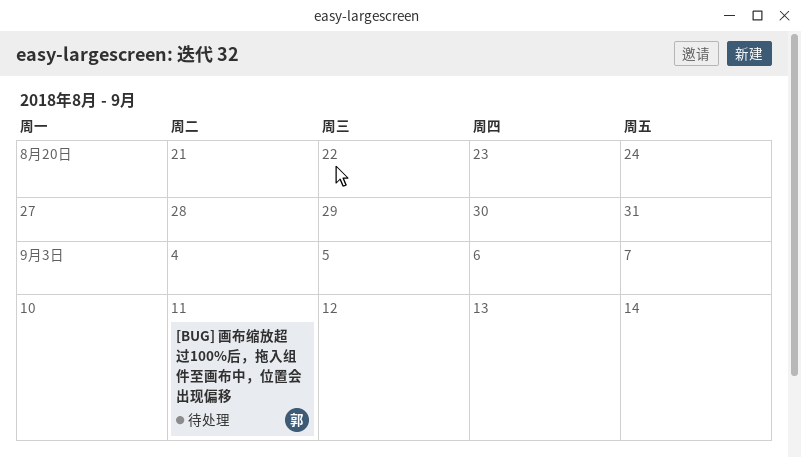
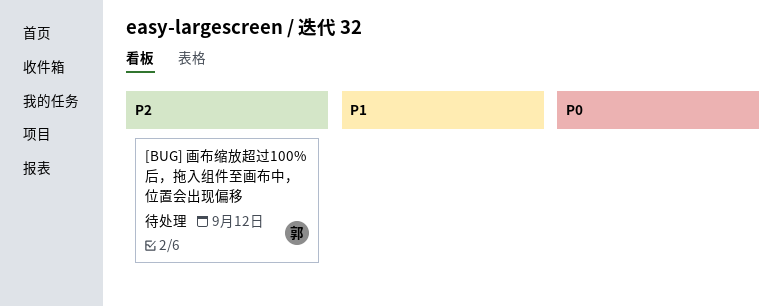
[BUG] 画布缩放超过100%后，拖入组件至画布中，位置会出现偏移, due: Sep 11 -> Sep 12

